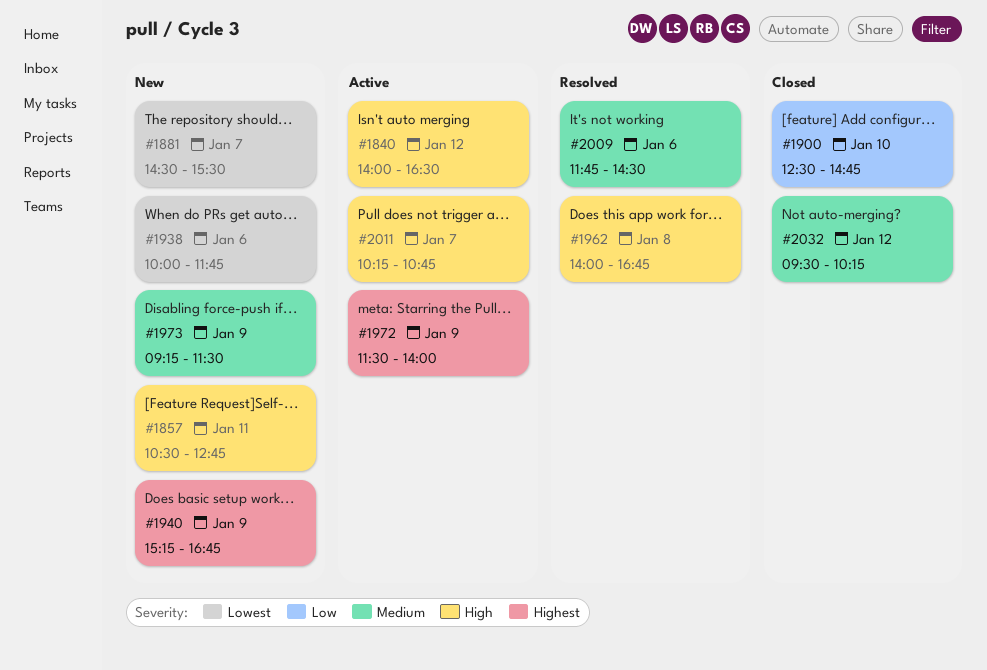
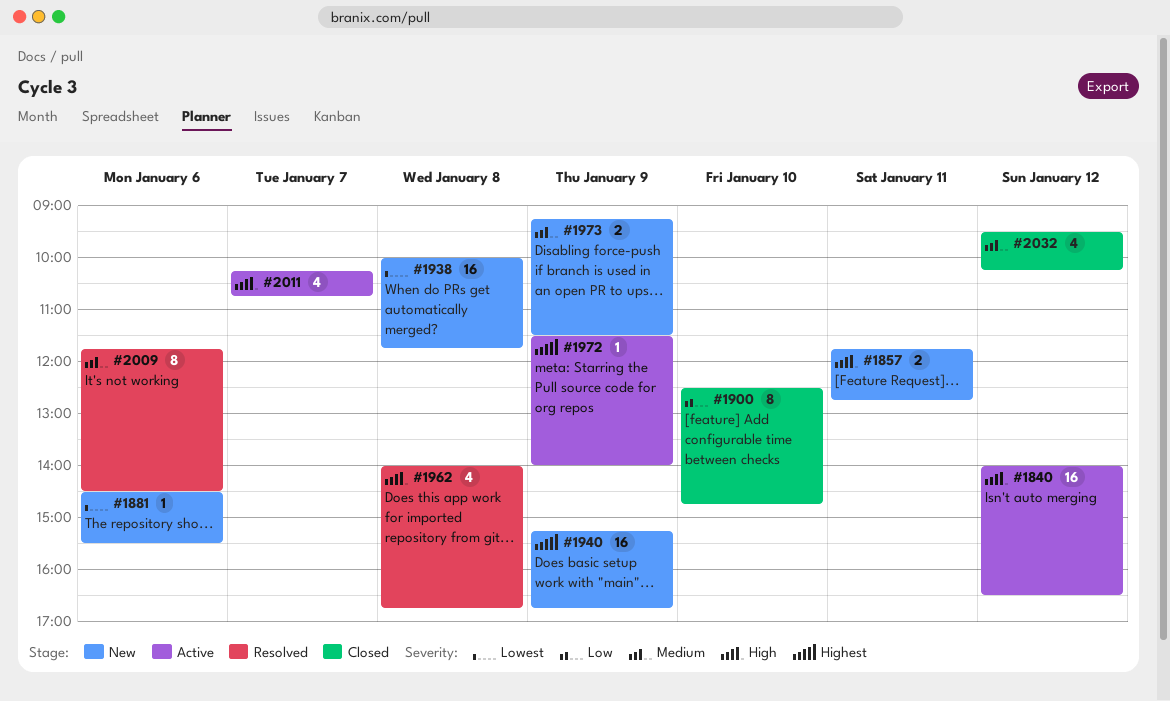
#1857, begins: 10:30 -> 11:45
#1881, day: Jan 7 -> Jan 6
#1938, day: Jan 6 -> Jan 8

